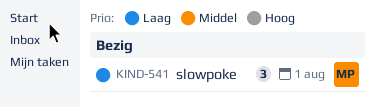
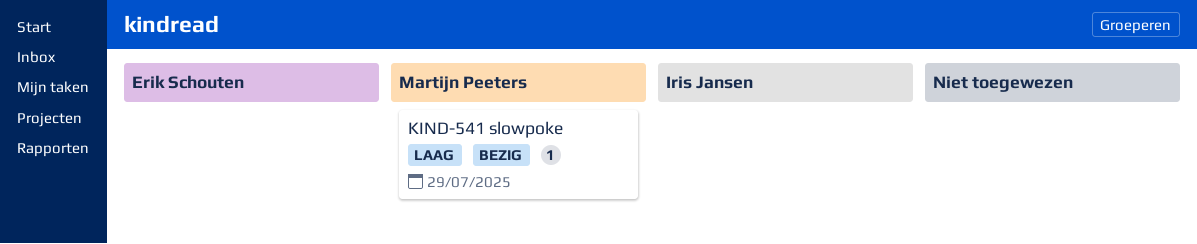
KIND-541, estimate: 3 -> 1
KIND-541, due: Aug 1 -> Jul 29

